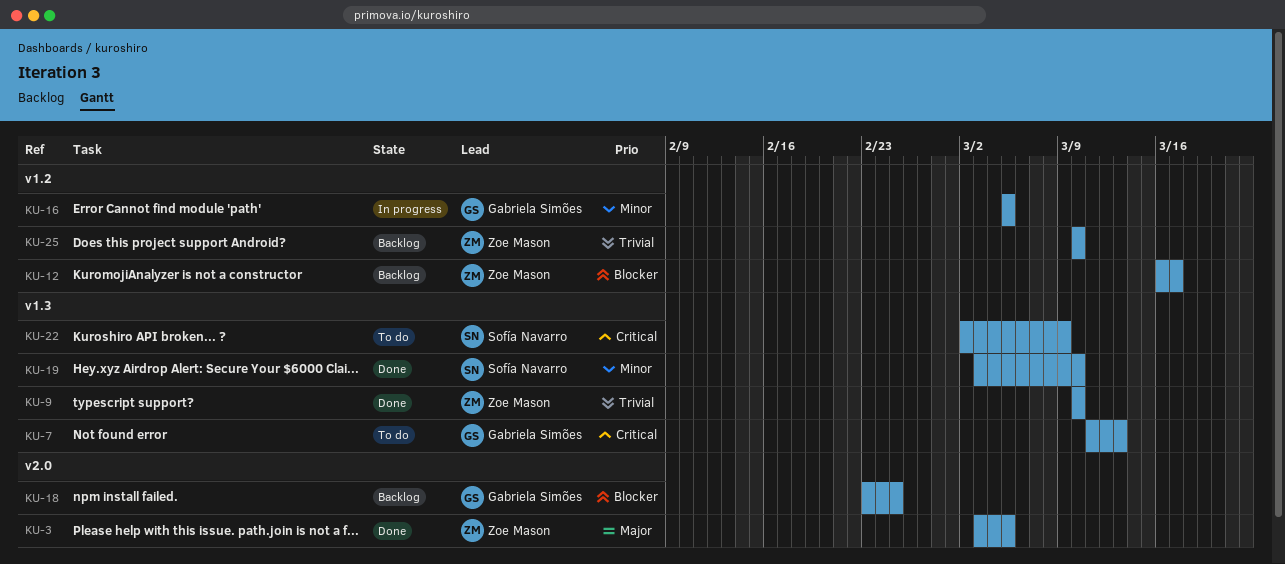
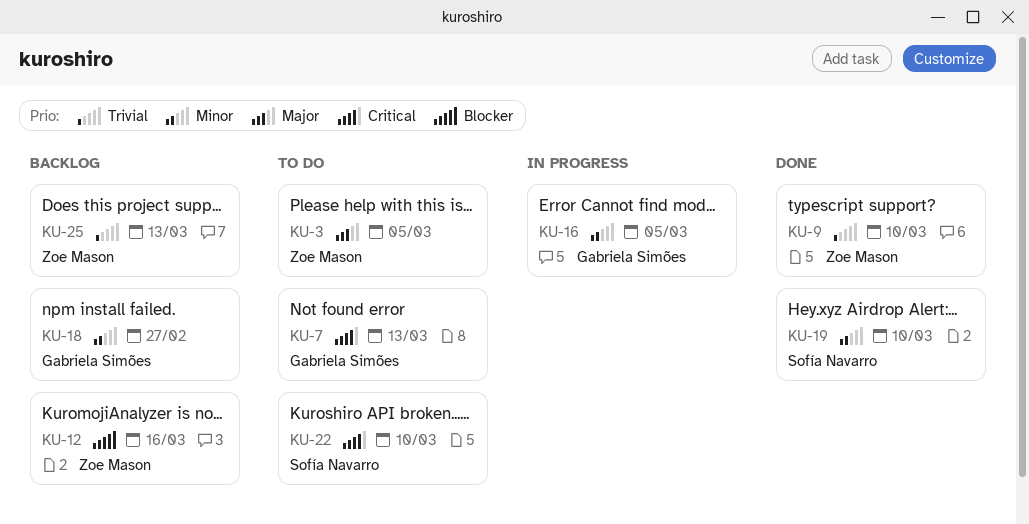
KU-3, status: Done -> To do
KU-12, due: Mar 17 -> Mar 16
KU-18, priority: Blocker -> Minor
KU-18, due: Feb 25 -> Feb 27
KU-22, due: Mar 9 -> Mar 10
KU-25, due: Mar 10 -> Mar 13

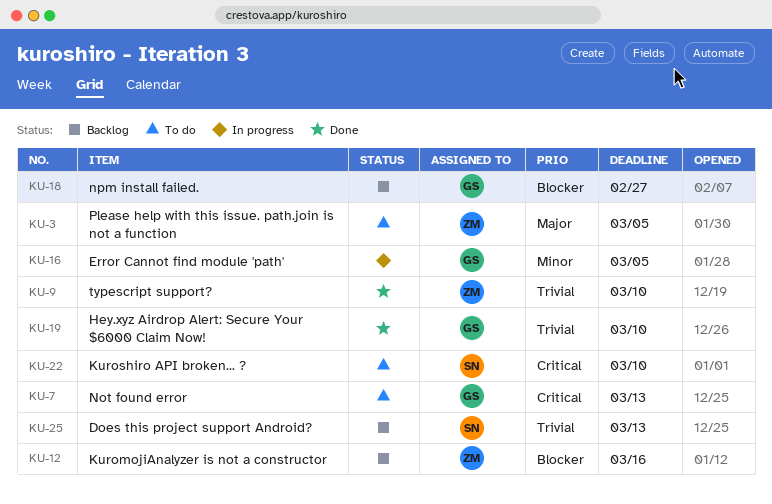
KU-18, priority: Minor -> Blocker
KU-19, owner: Sofía Navarro -> Gabriela Simões
KU-19, priority: Minor -> Trivial
KU-25, owner: Zoe Mason -> Sofía Navarro

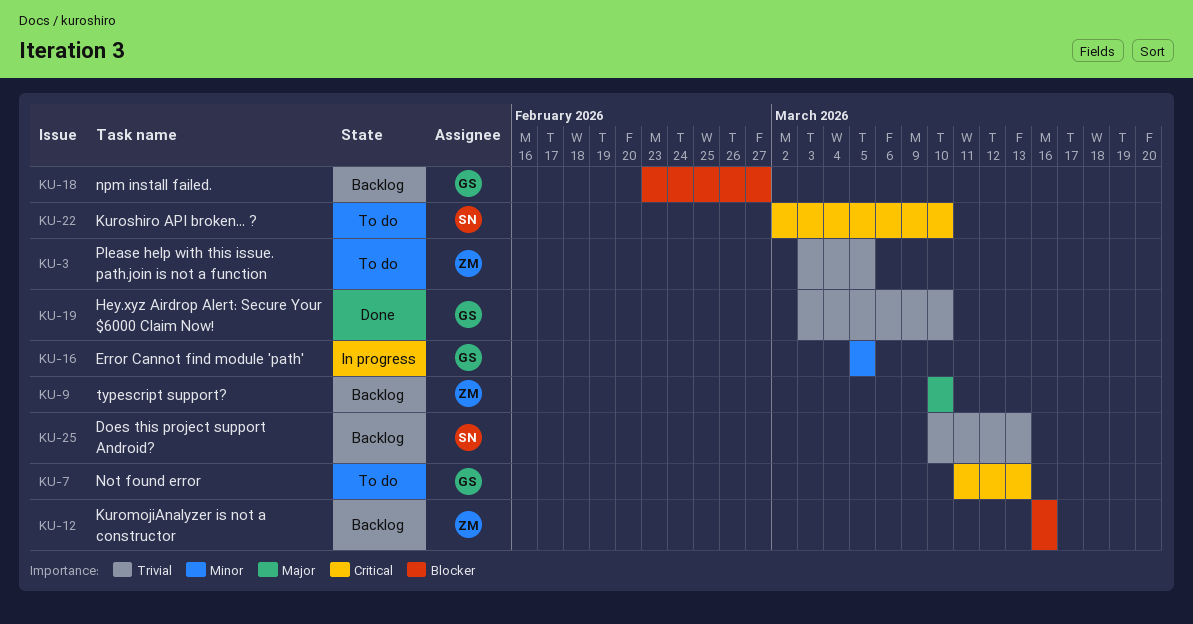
KU-3, priority: Major -> Trivial
KU-9, status: Done -> Backlog
KU-9, priority: Trivial -> Major

